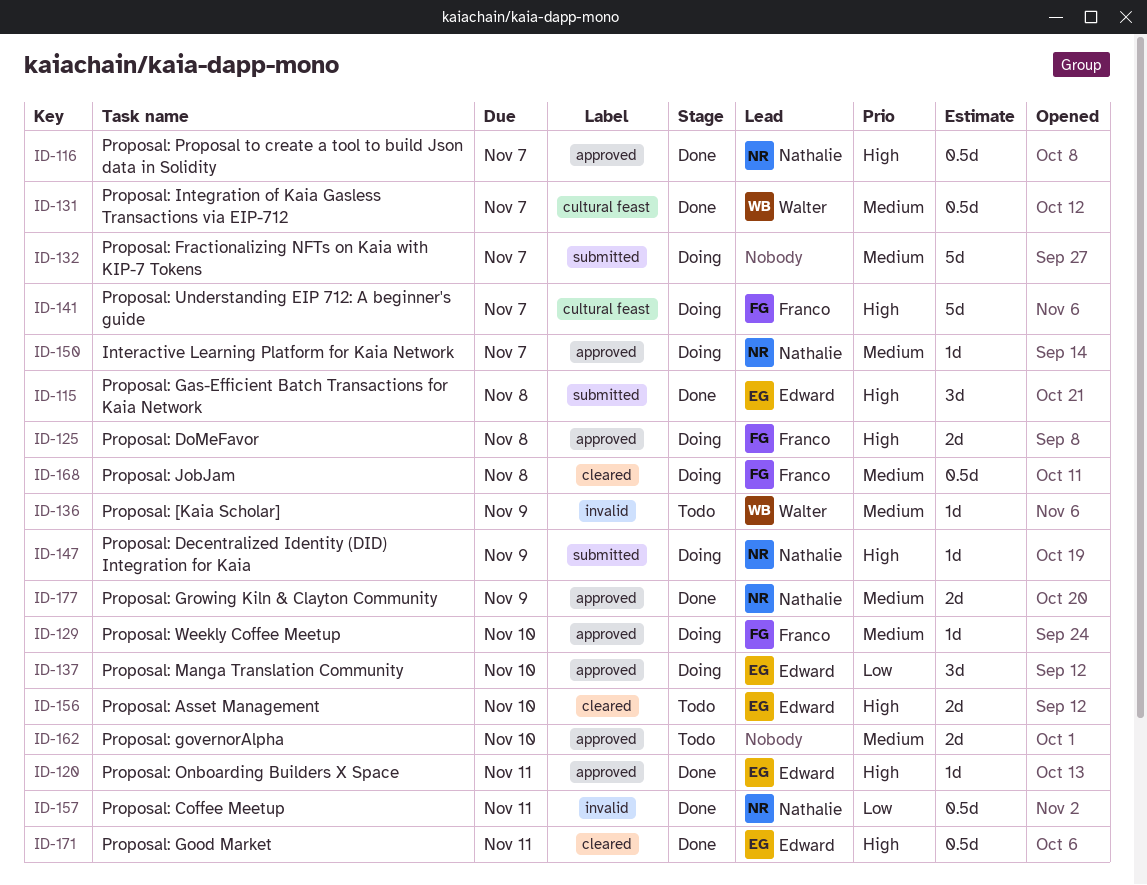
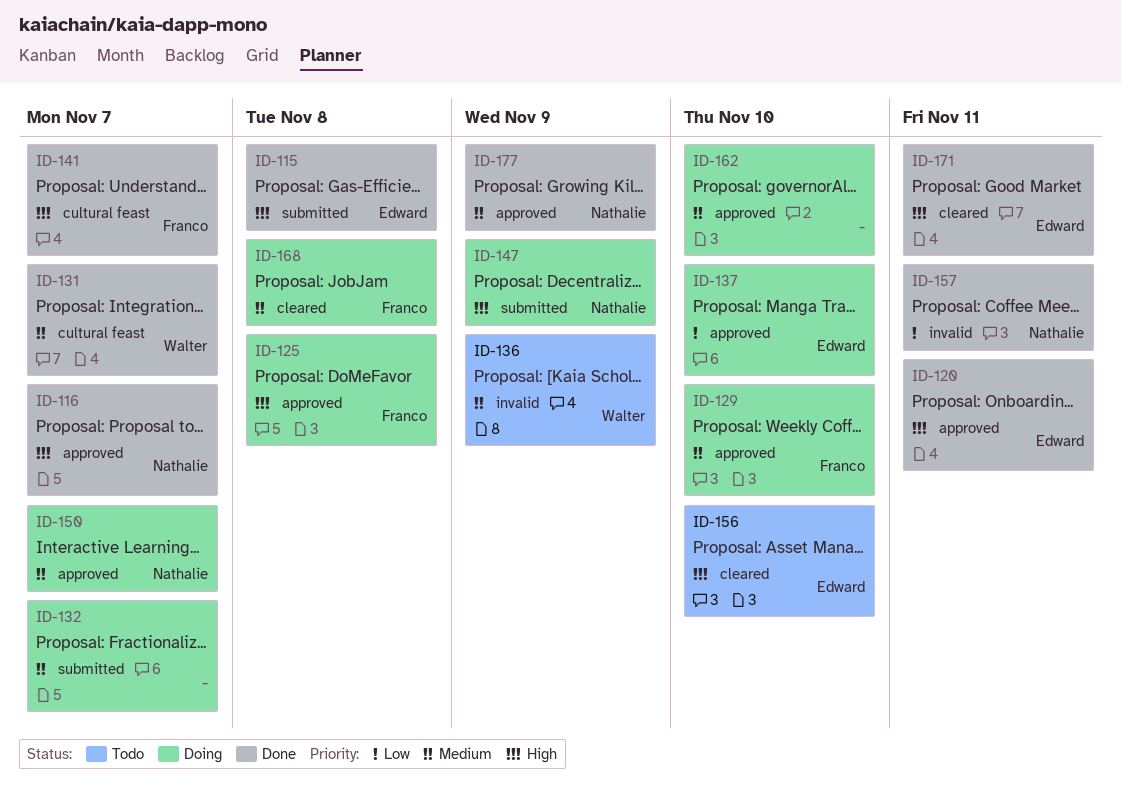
ID-141, status: Doing -> Done
ID-162, status: Todo -> Doing

